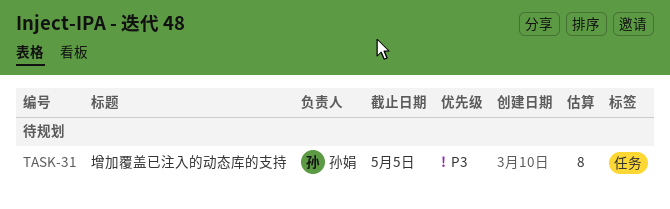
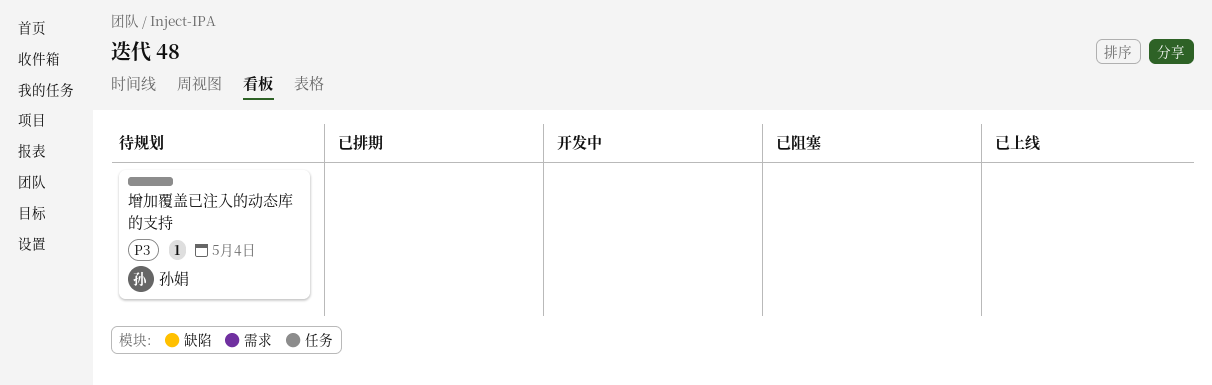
增加覆盖已注入的动态库的支持, estimate: 8 -> 1
增加覆盖已注入的动态库的支持, due: May 5 -> May 4

